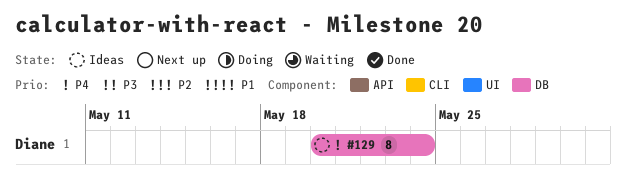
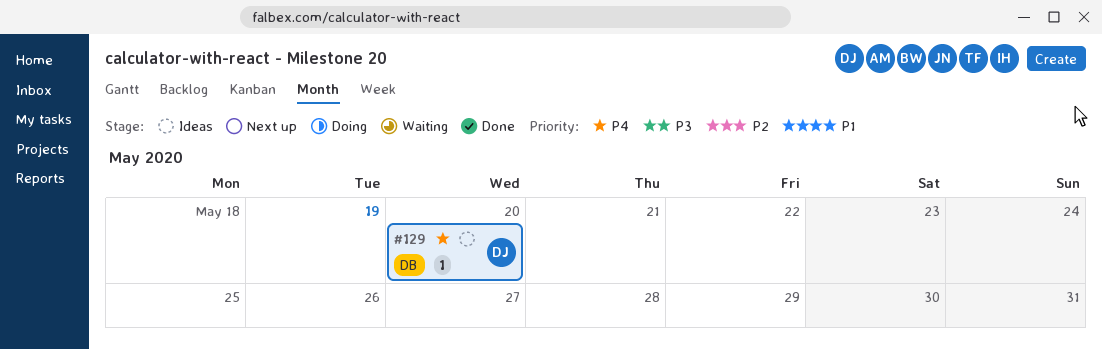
#129, estimate: 8 -> 1
#129, due: May 24 -> May 20

